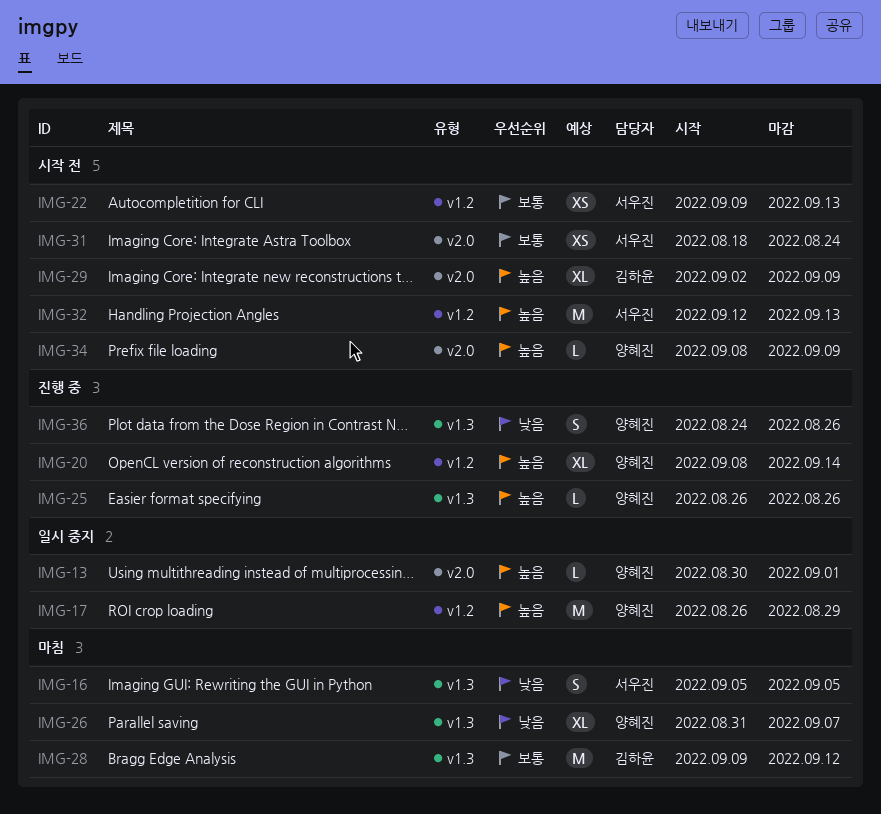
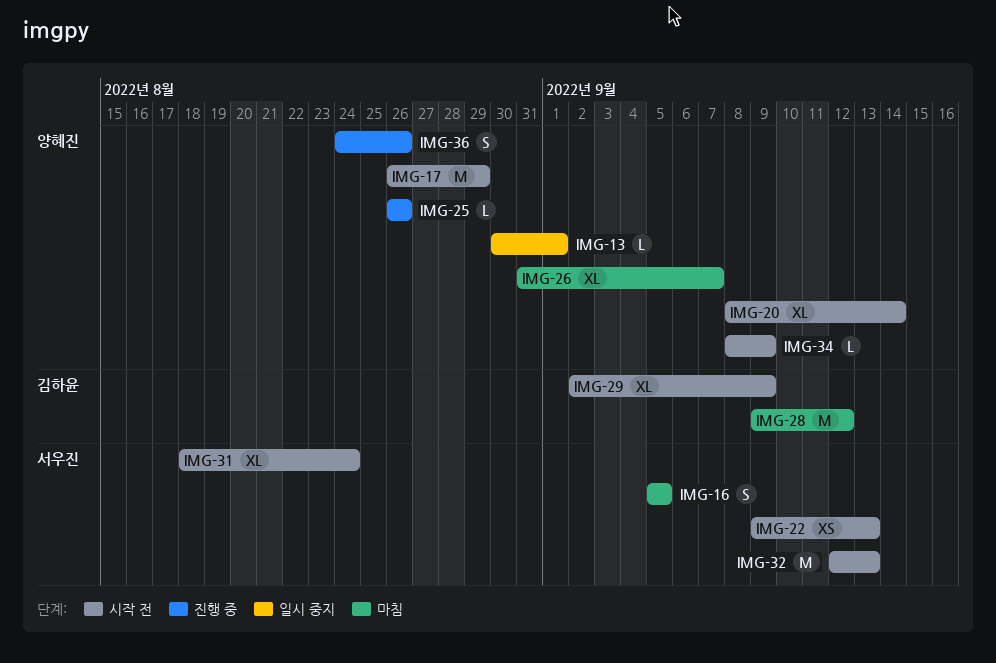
IMG-17, status: 일시 중지 -> 시작 전
IMG-20, status: 진행 중 -> 시작 전
IMG-31, estimate: XS -> XL

